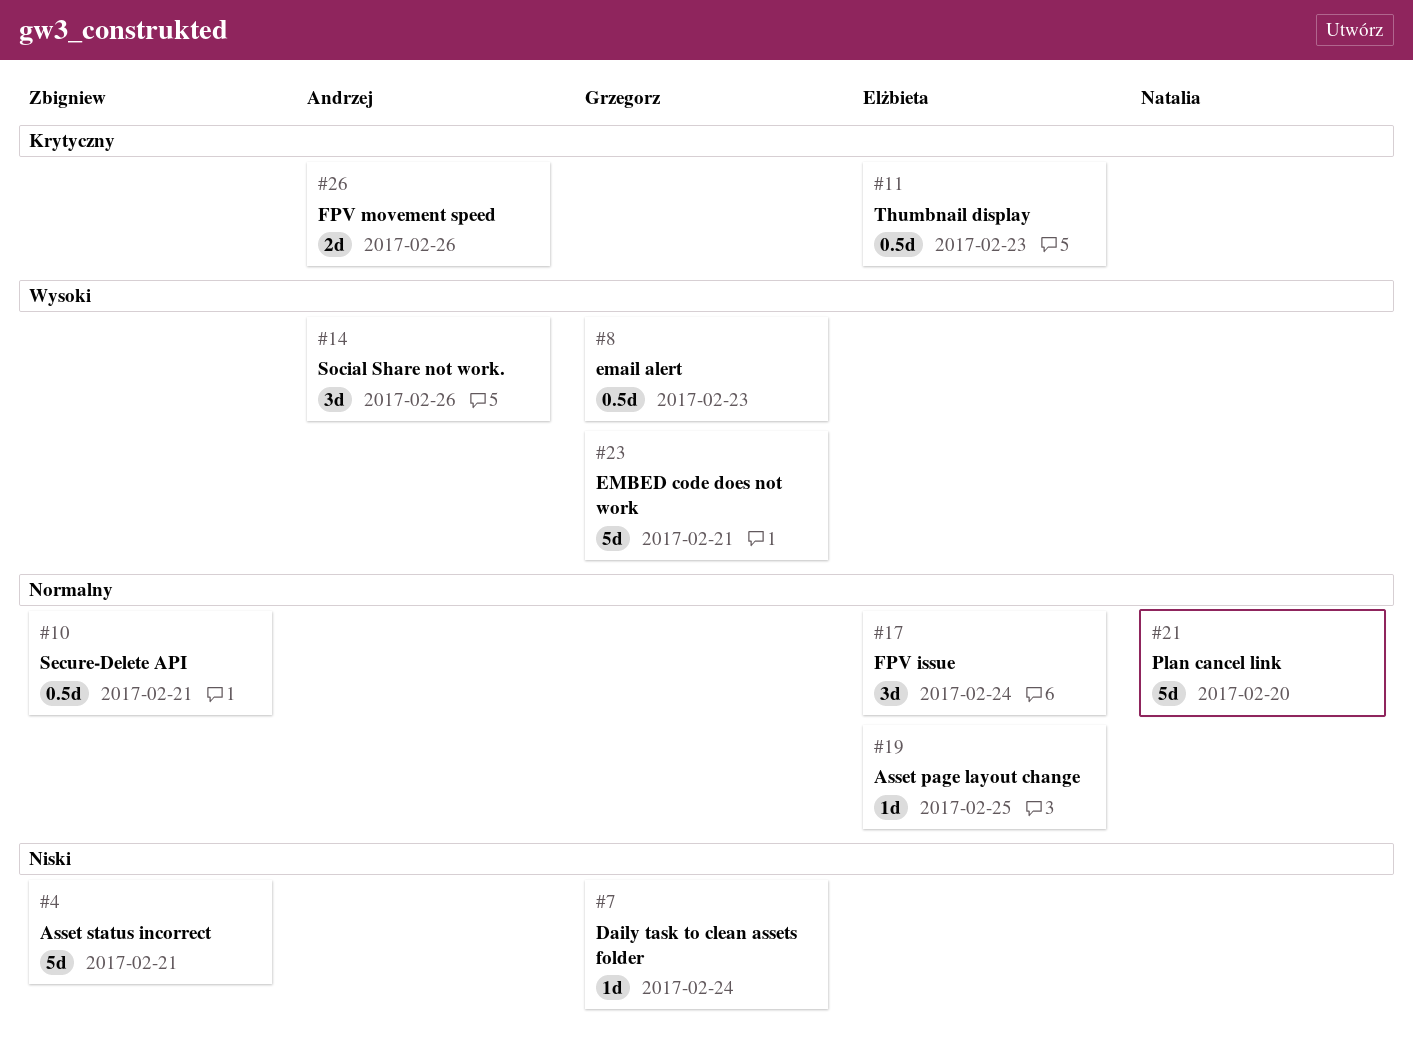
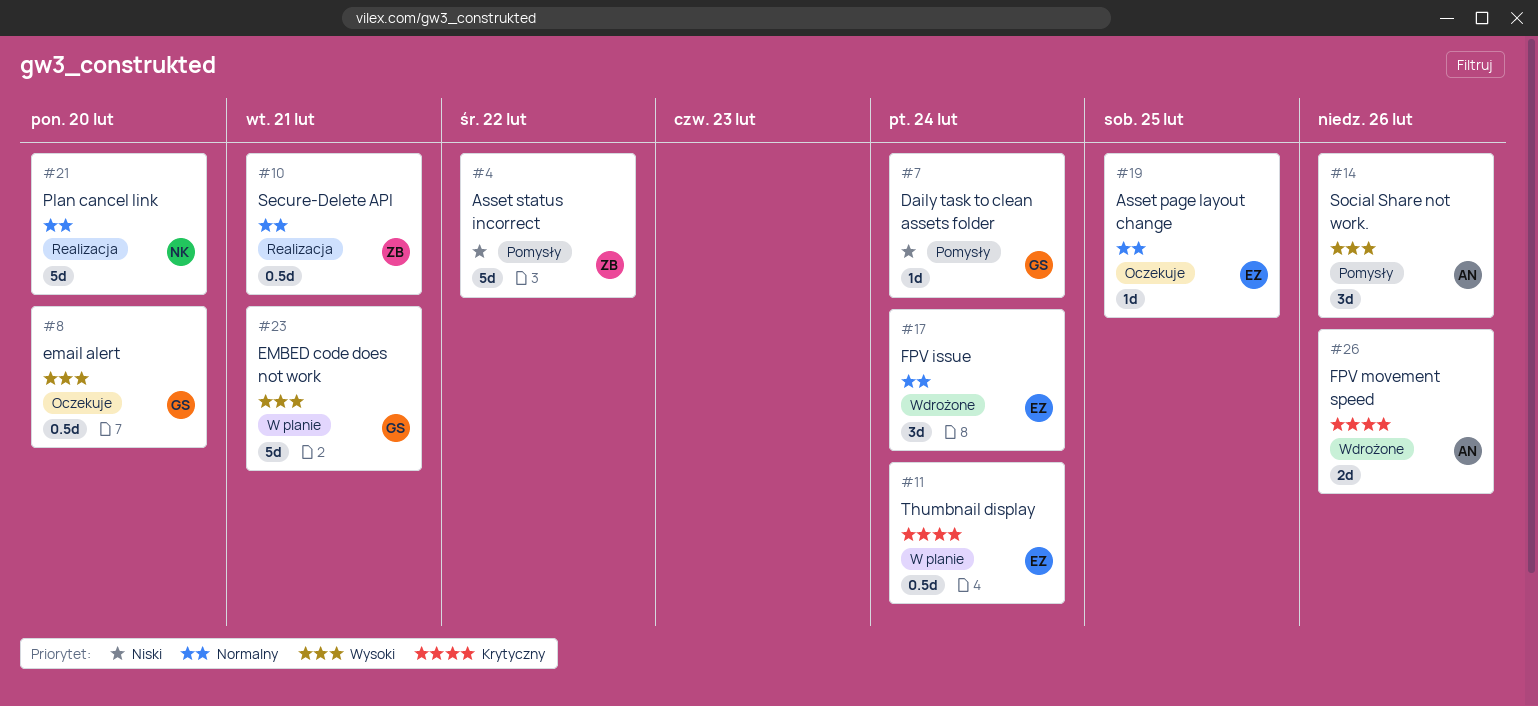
#4, due: Feb 21 -> Feb 22
#8, due: Feb 23 -> Feb 20
#11, due: Feb 23 -> Feb 24

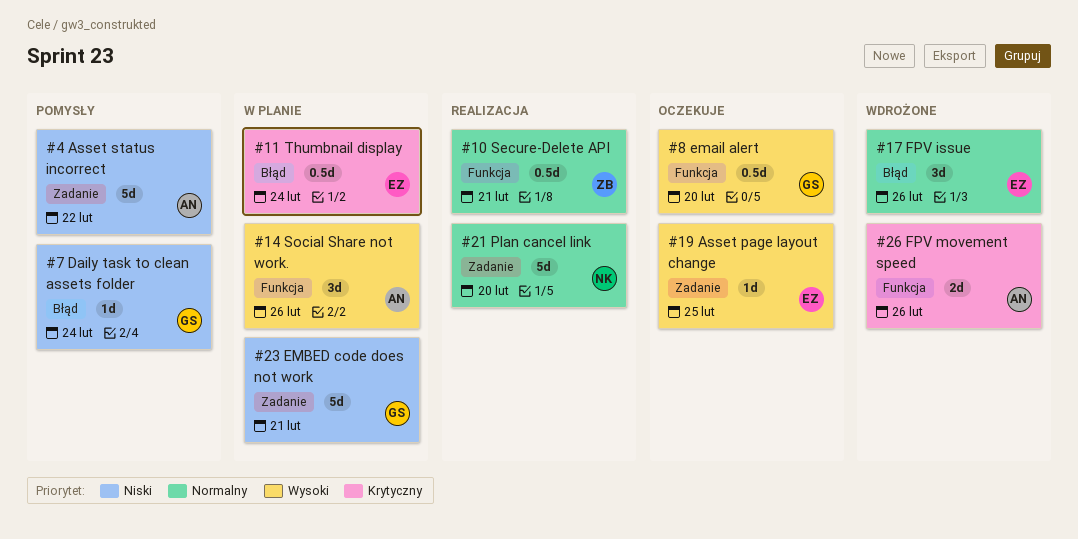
#4, owner: ZB -> AN
#14, status: Pomysły -> W planie
#17, due: Feb 24 -> Feb 26
#19, priority: Normalny -> Wysoki
#23, priority: Wysoki -> Niski

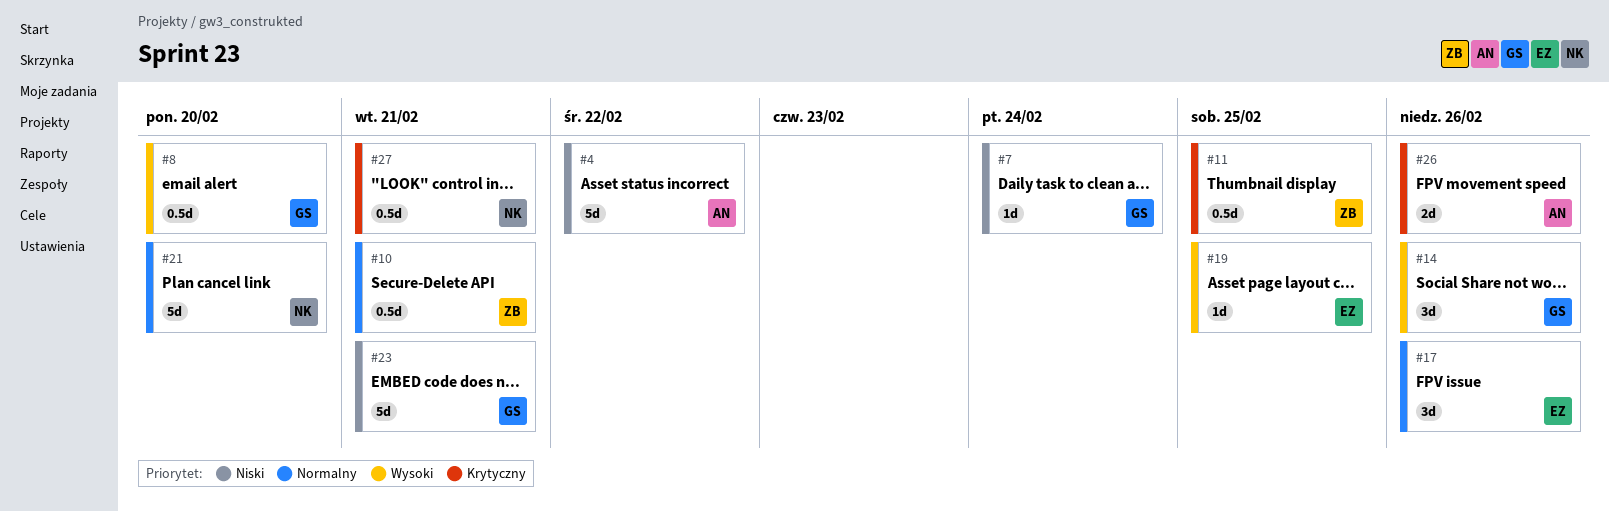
#11, owner: EZ -> ZB
#11, due: Feb 24 -> Feb 25
#14, owner: AN -> GS
#27: none -> present

